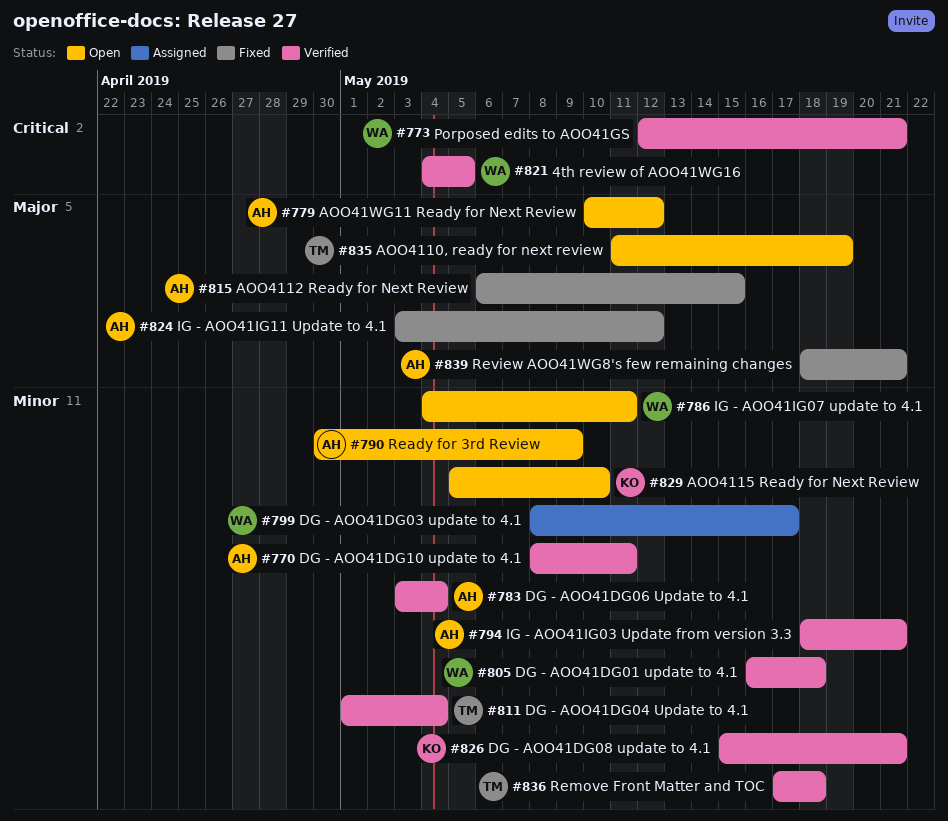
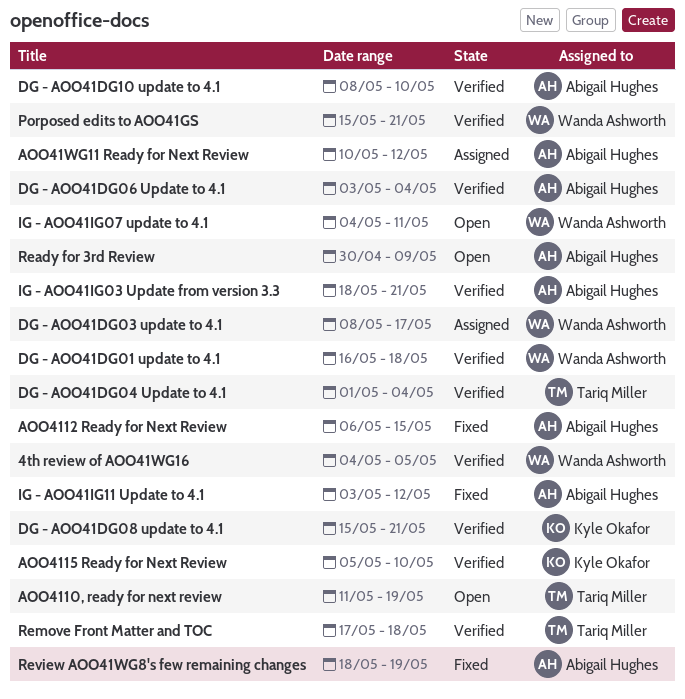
AOO4115 Ready for Next Review, status: Open -> Verified
AOO41WG11 Ready for Next Review, status: Open -> Assigned
DG - AOO41DG10 update to 4.1, due: May 11 -> May 10
Porposed edits to AOO41GS, start: May 12 -> May 15
Review AOO41WG8's few remaining changes, due: May 21 -> May 19

